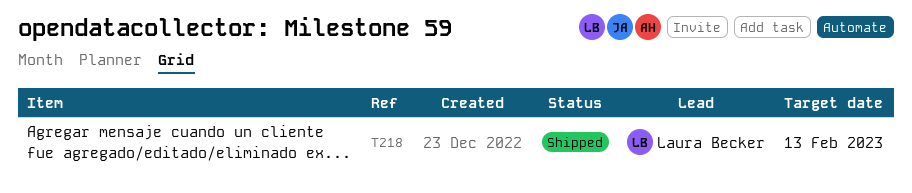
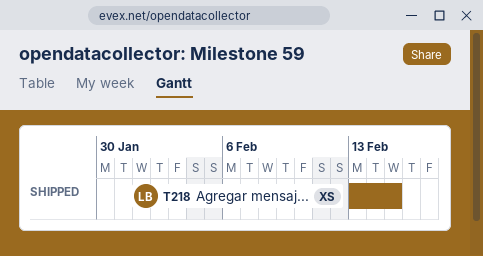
T218, due: Feb 13 -> Feb 15

